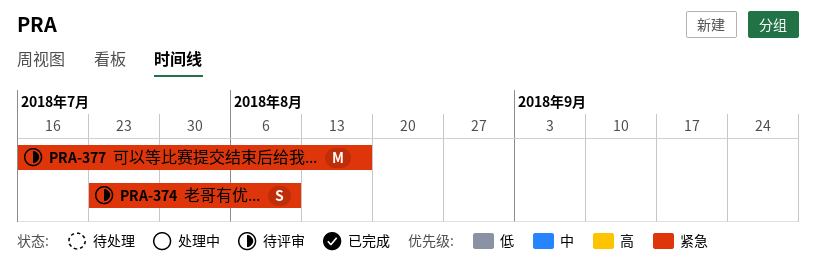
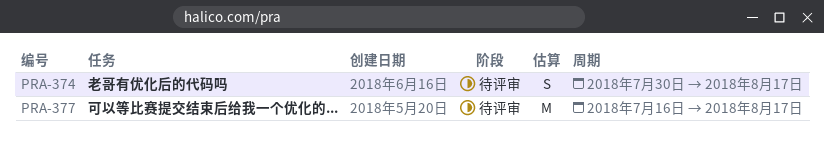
PRA-374, start: Jul 23 -> Jul 30
PRA-374, due: Aug 10 -> Aug 17

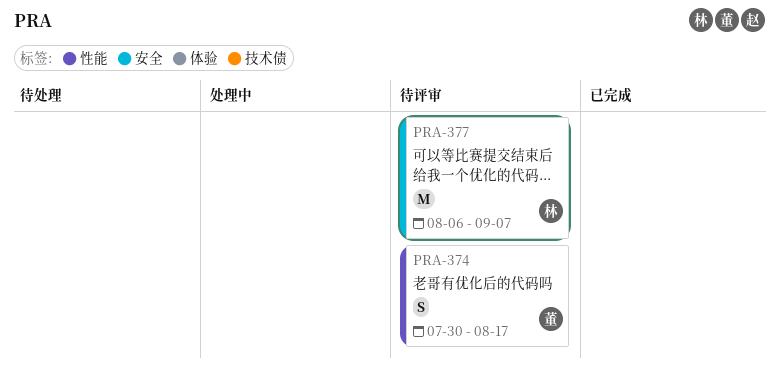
PRA-377, start: Jul 16 -> Aug 6
PRA-377, due: Aug 17 -> Sep 7

